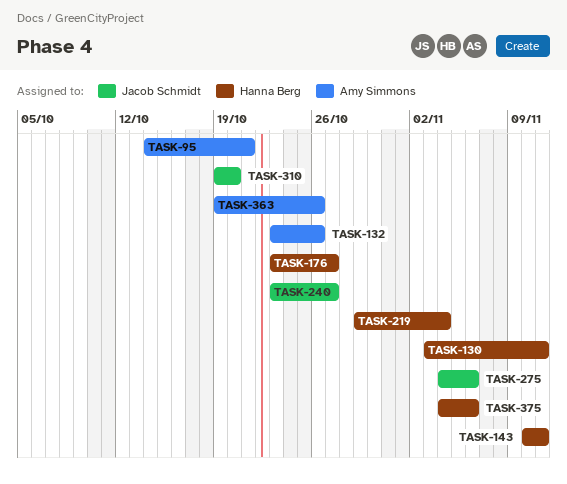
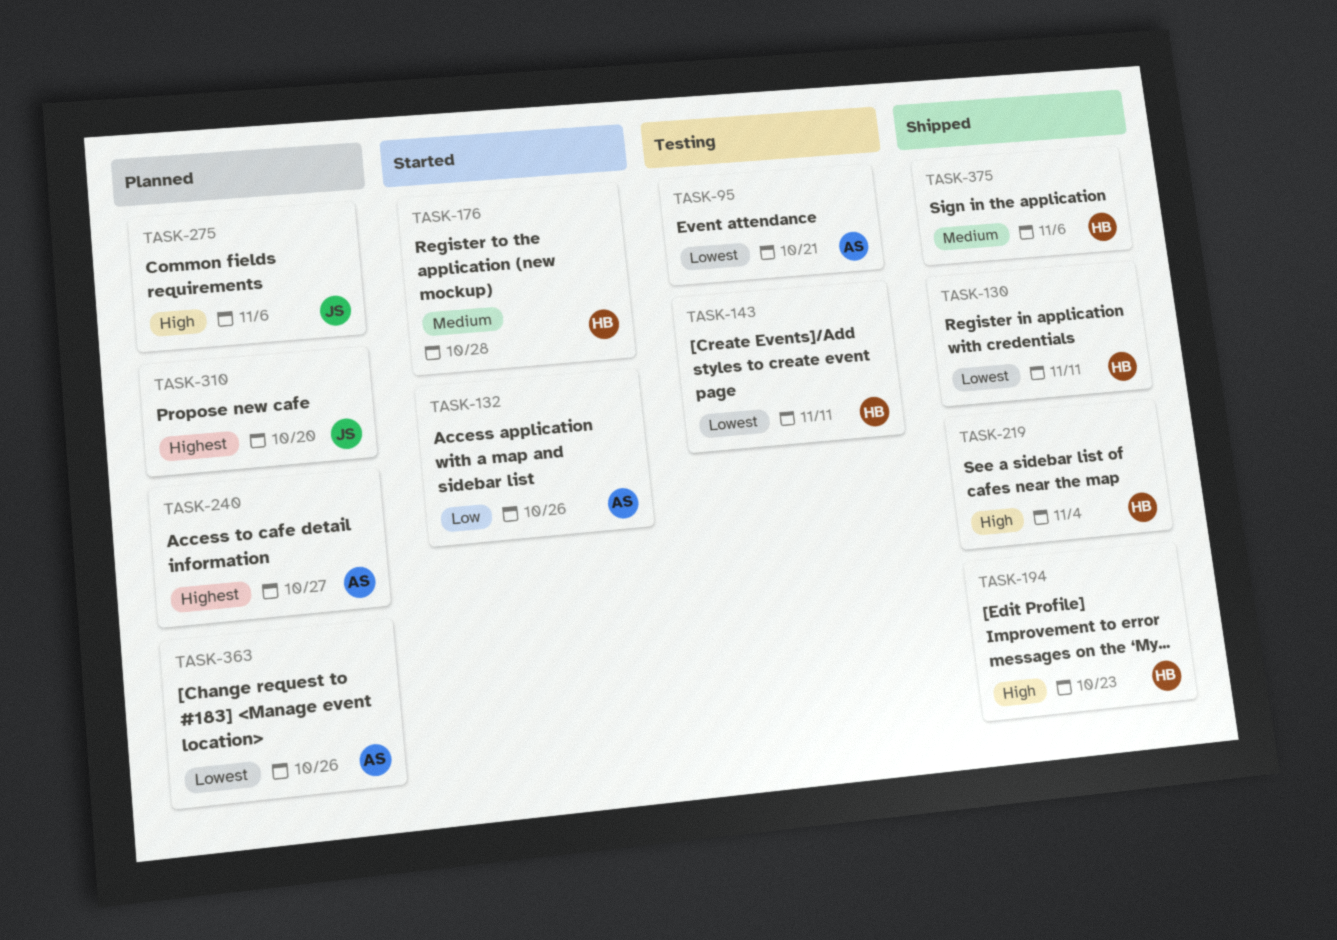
TASK-176, due: Oct 27 -> Oct 28
TASK-194: none -> present
TASK-240, owner: Jacob Schmidt -> Amy Simmons

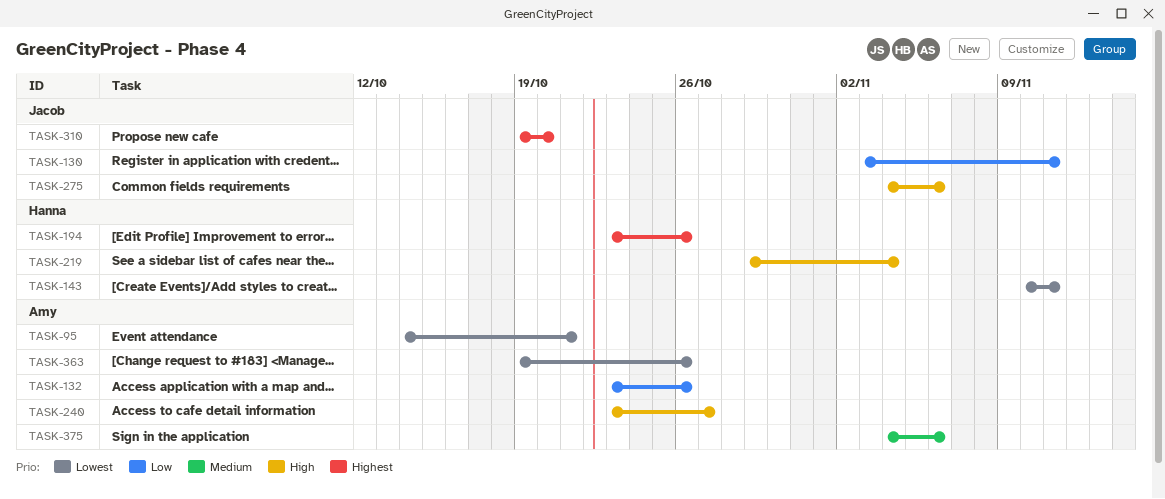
TASK-130, owner: Hanna -> Jacob
TASK-130, priority: Lowest -> Low
TASK-176: present -> none
TASK-194, priority: High -> Highest
TASK-194, due: Oct 23 -> Oct 26
TASK-240, priority: Highest -> High
TASK-375, owner: Hanna -> Amy

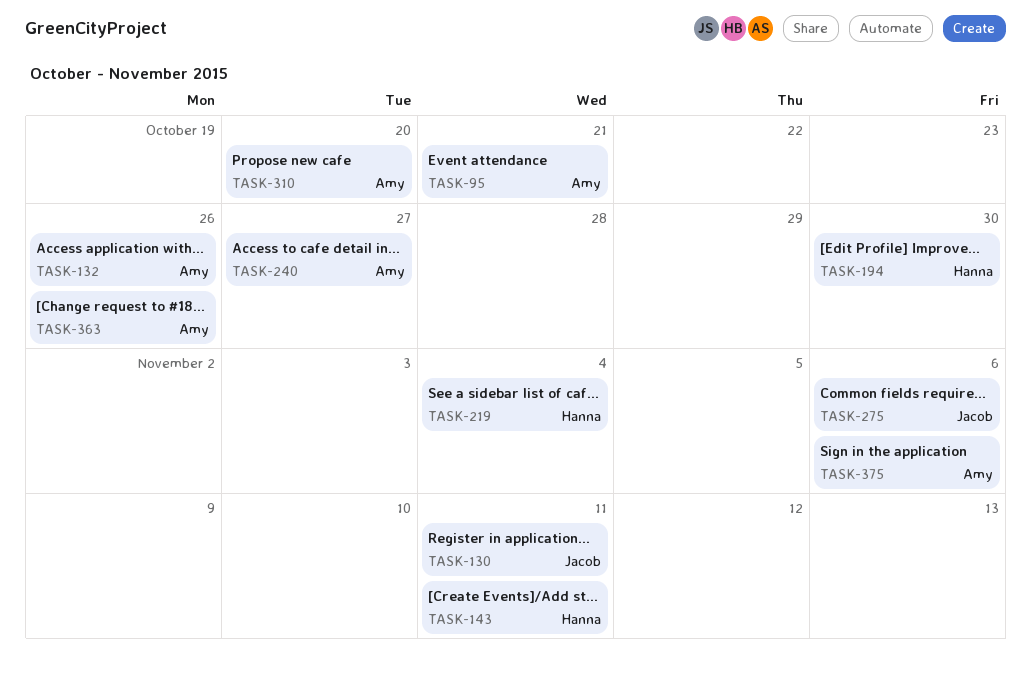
TASK-194, due: Oct 26 -> Oct 30
TASK-310, owner: Jacob -> Amy

